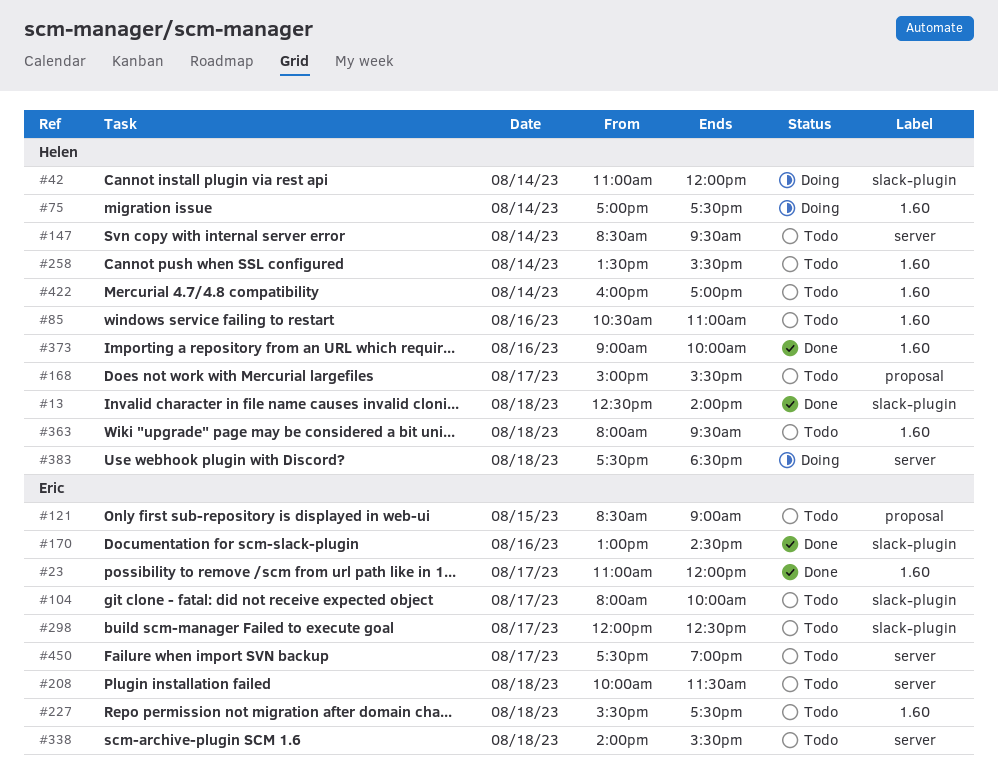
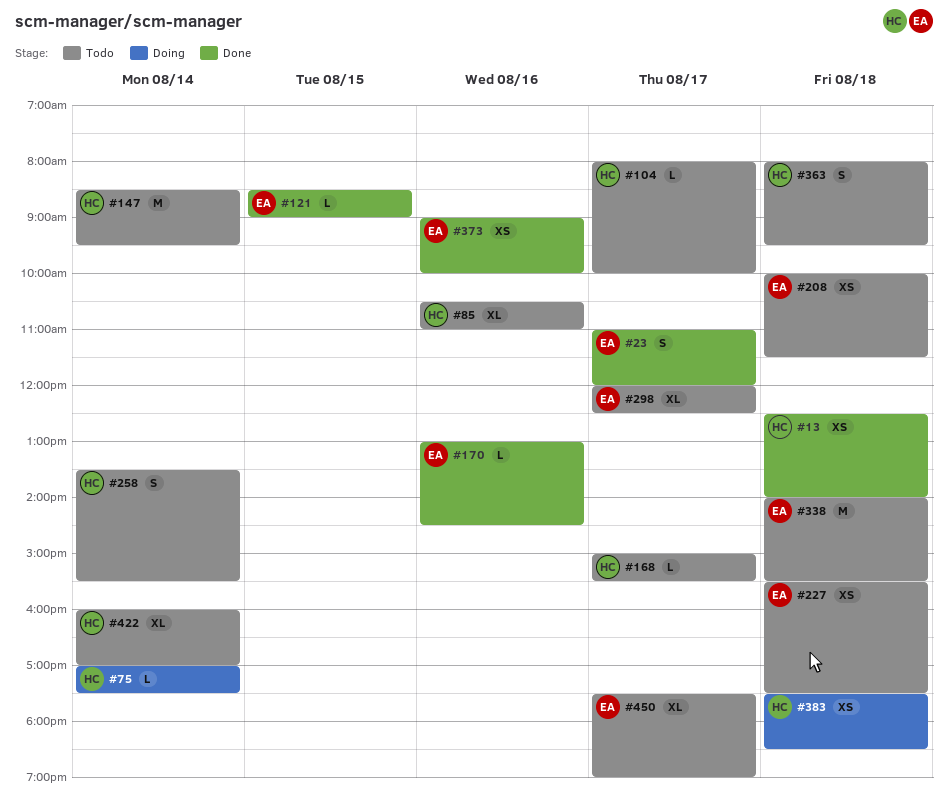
#42: present -> none
#104, owner: Eric -> Helen
#121, status: Todo -> Done
#373, owner: Helen -> Eric

